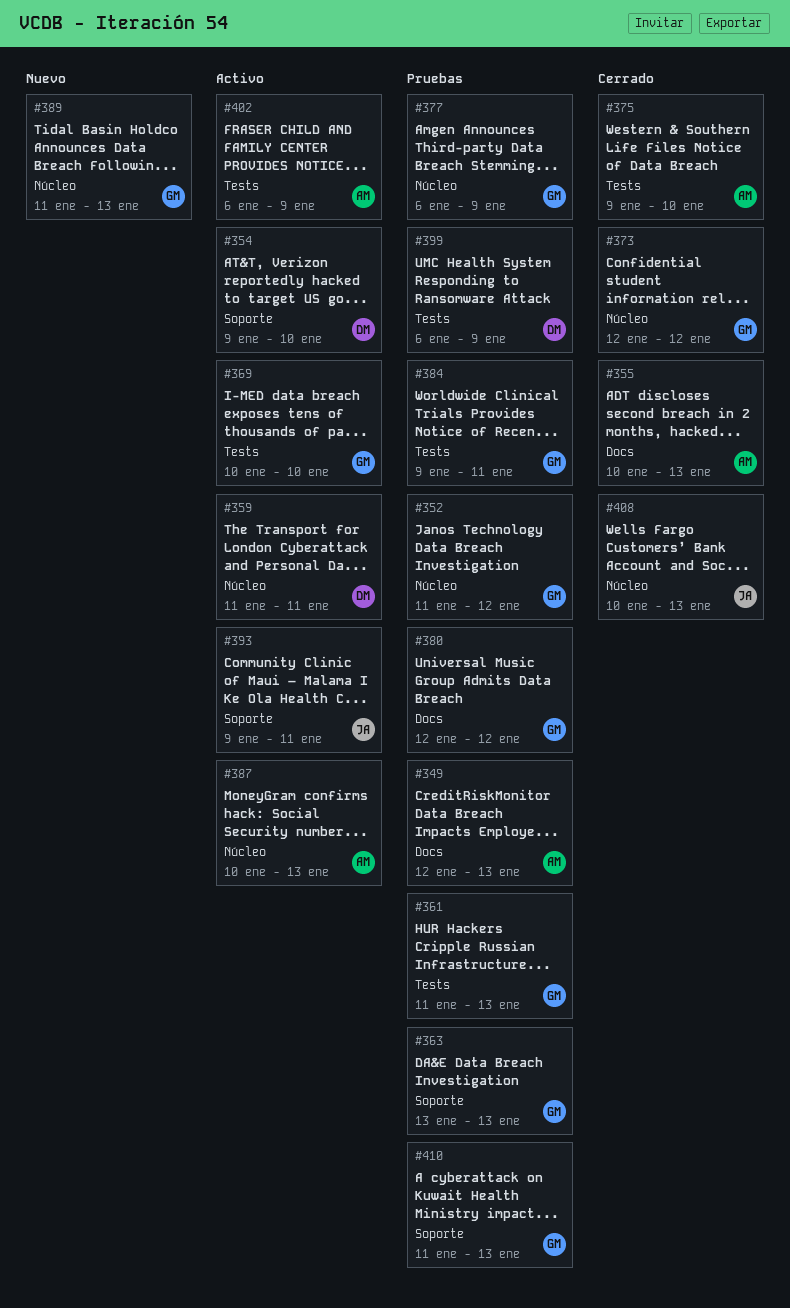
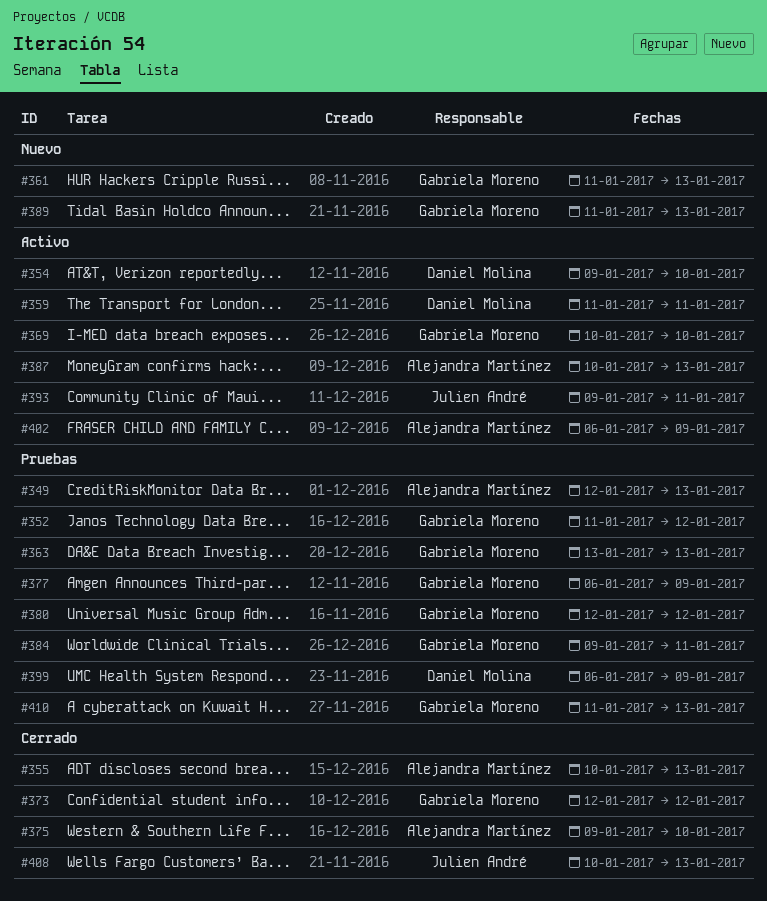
#361, status: Pruebas -> Nuevo

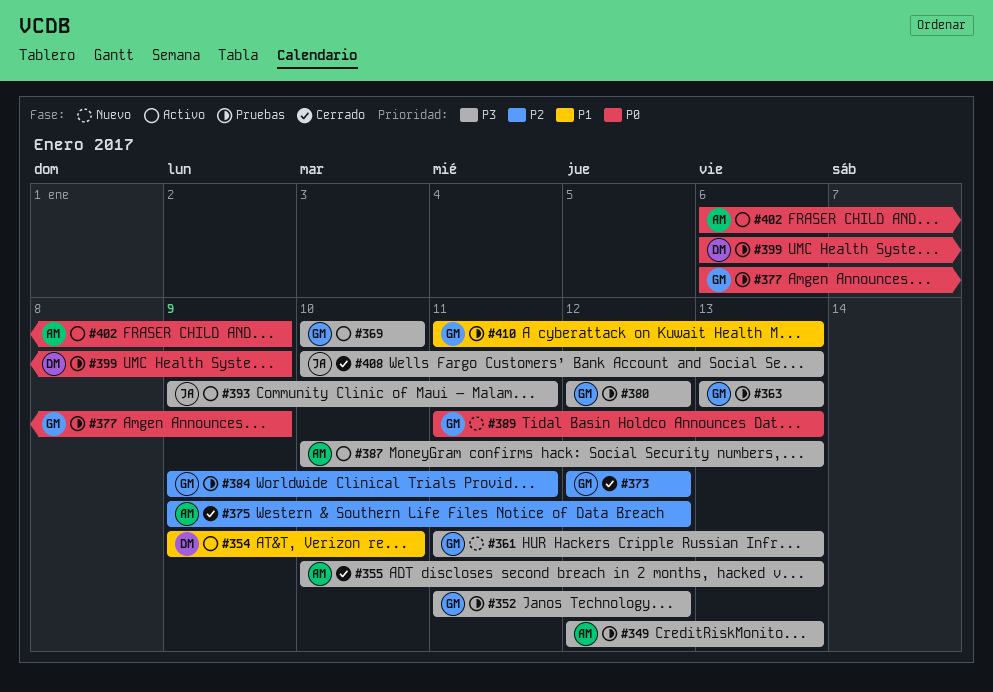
#359: present -> none
#375, due: Jan 10 -> Jan 12

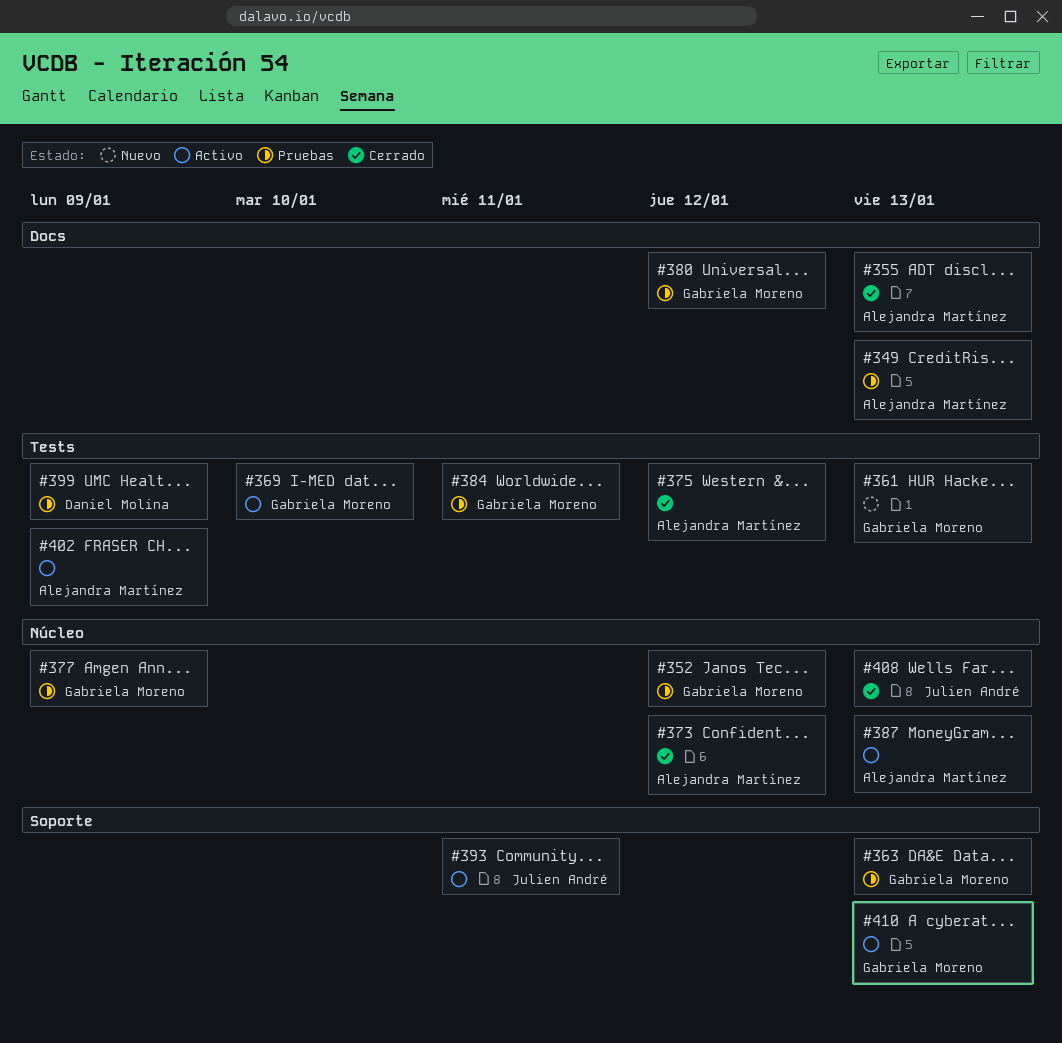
#354: present -> none
#373, owner: Gabriela Moreno -> Alejandra Martínez
#389: present -> none
#410, status: Pruebas -> Activo

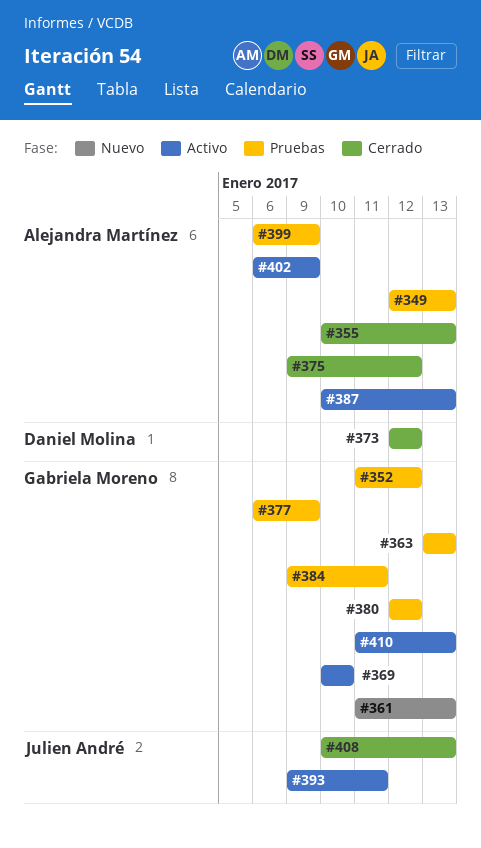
#373, owner: Alejandra Martínez -> Daniel Molina
#399, owner: Daniel Molina -> Alejandra Martínez

